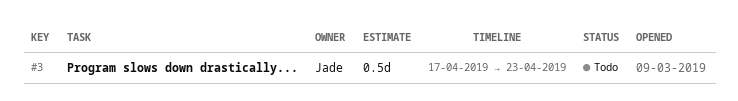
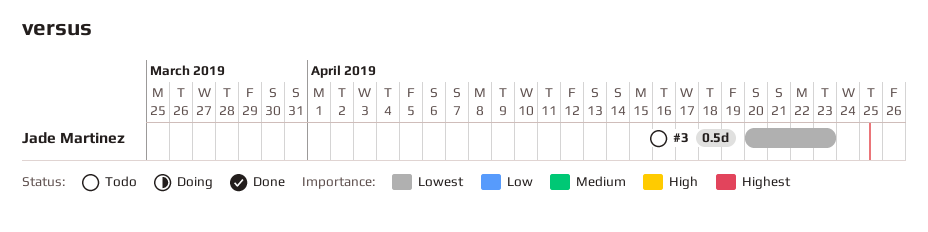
#3, start: Apr 17 -> Apr 20

